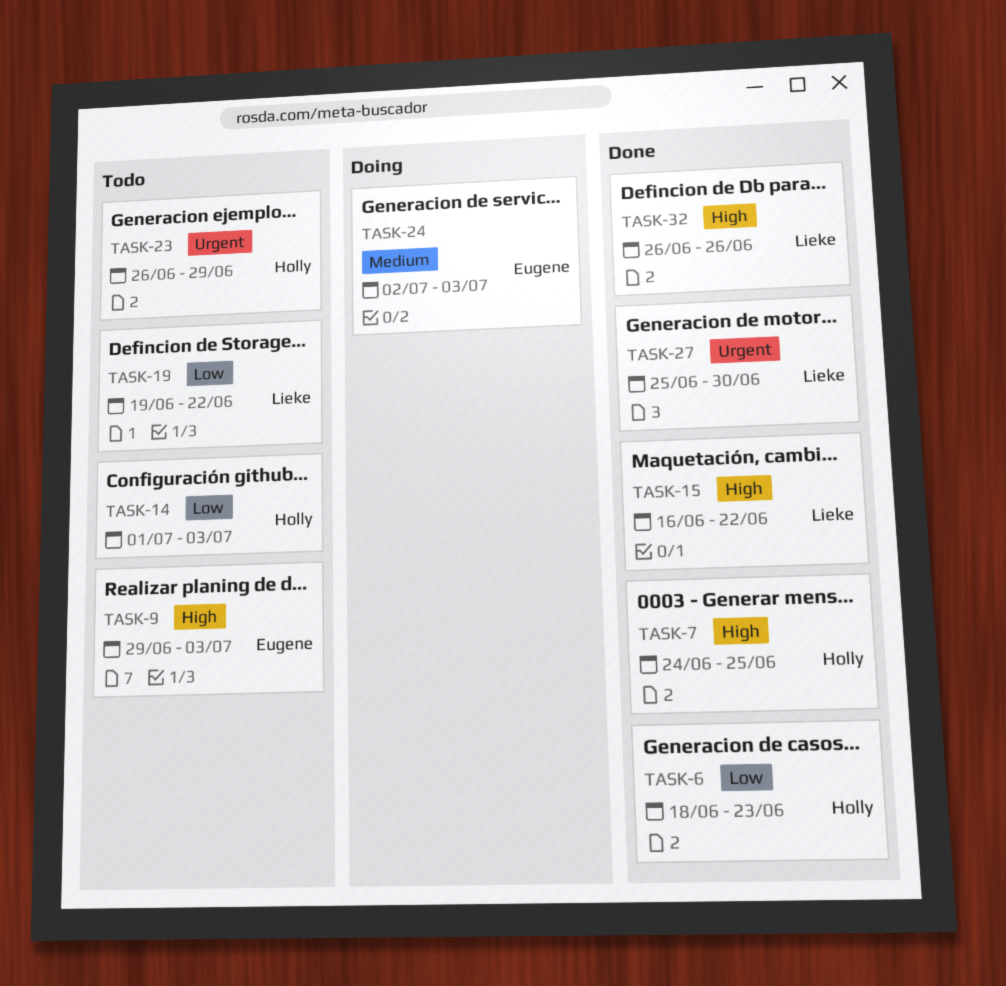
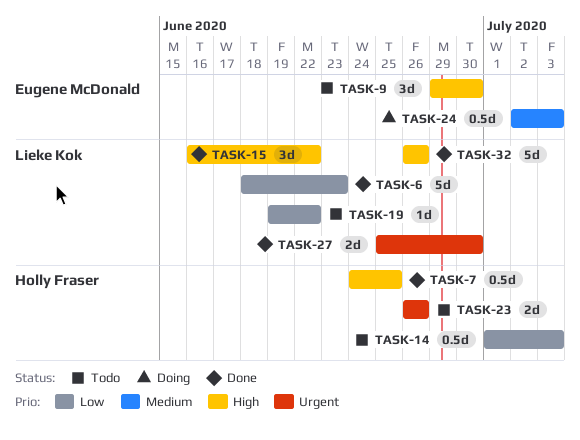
TASK-6, owner: Holly Fraser -> Lieke Kok
TASK-9, due: Jul 3 -> Jun 30
TASK-23, due: Jun 29 -> Jun 26

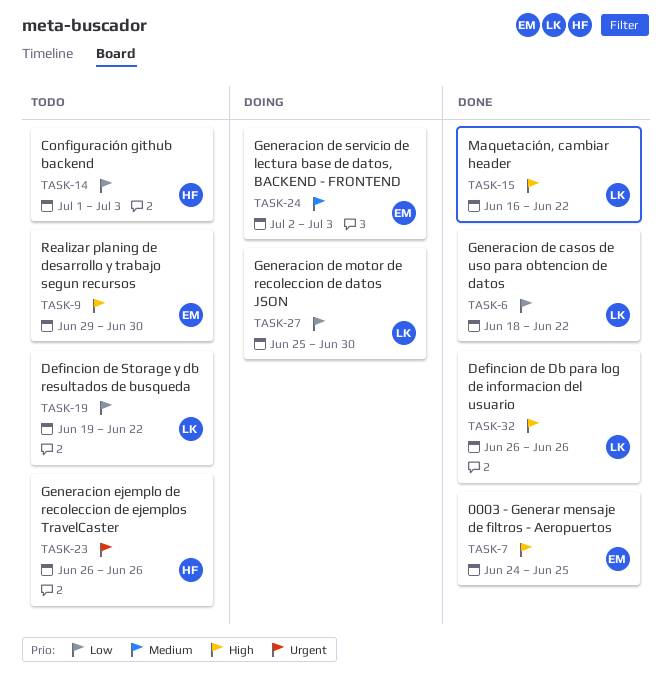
TASK-6, due: Jun 23 -> Jun 22
TASK-7, owner: Holly Fraser -> Eugene McDonald
TASK-27, status: Done -> Doing
TASK-27, priority: Urgent -> Low

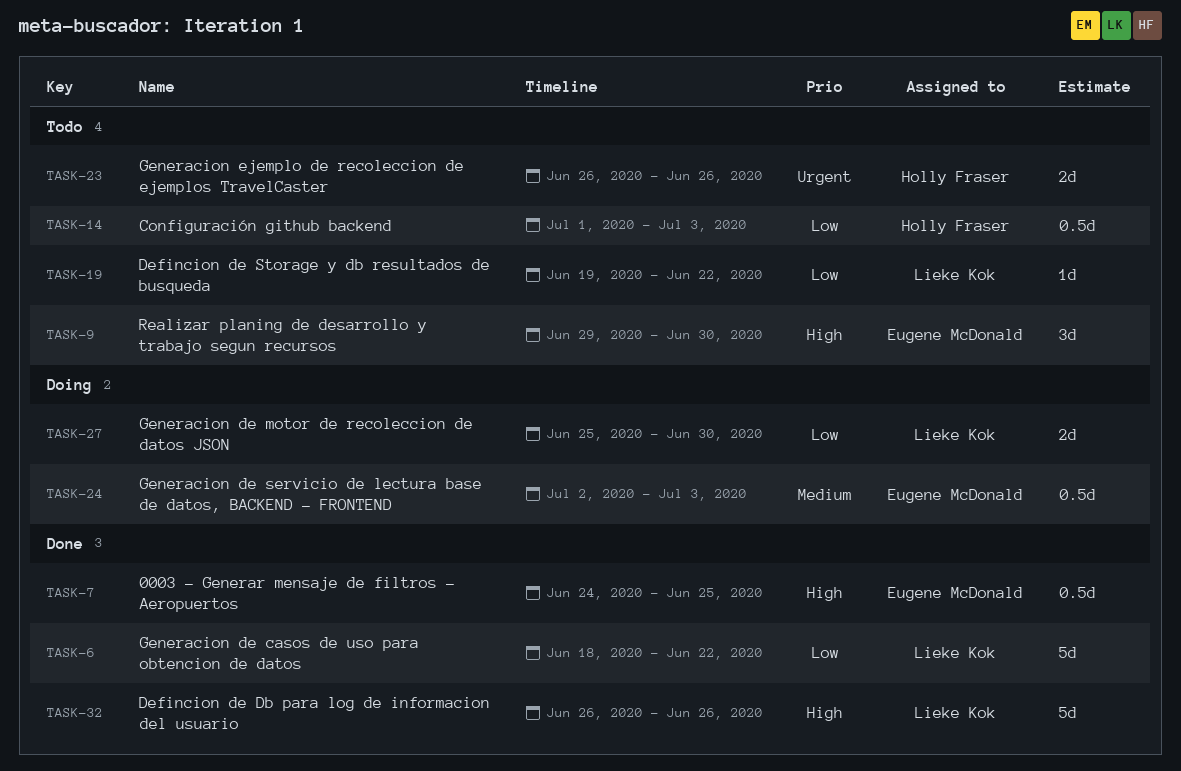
TASK-15: present -> none

